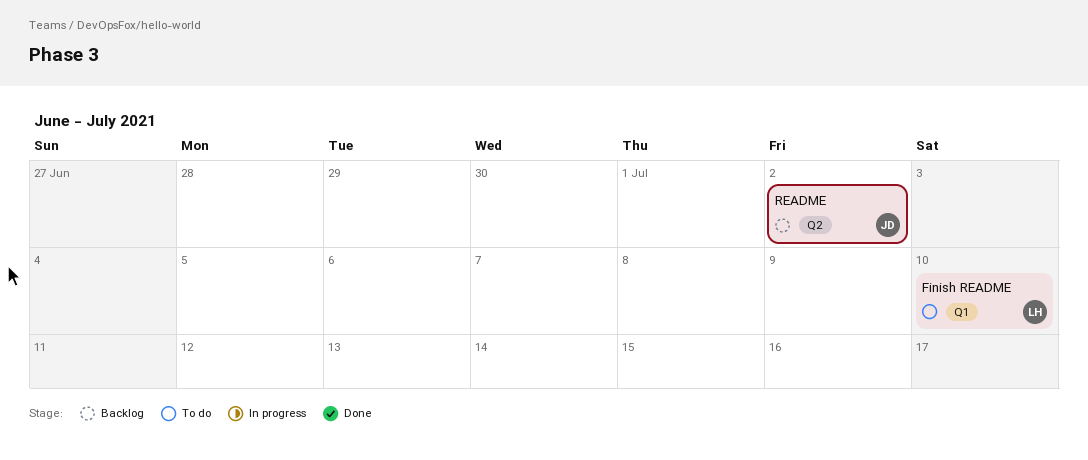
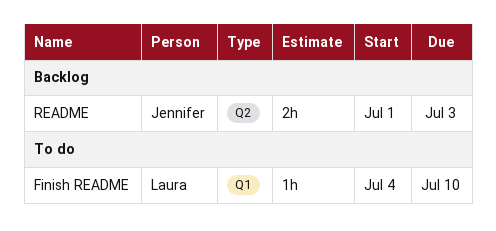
README, due: Jul 2 -> Jul 3

